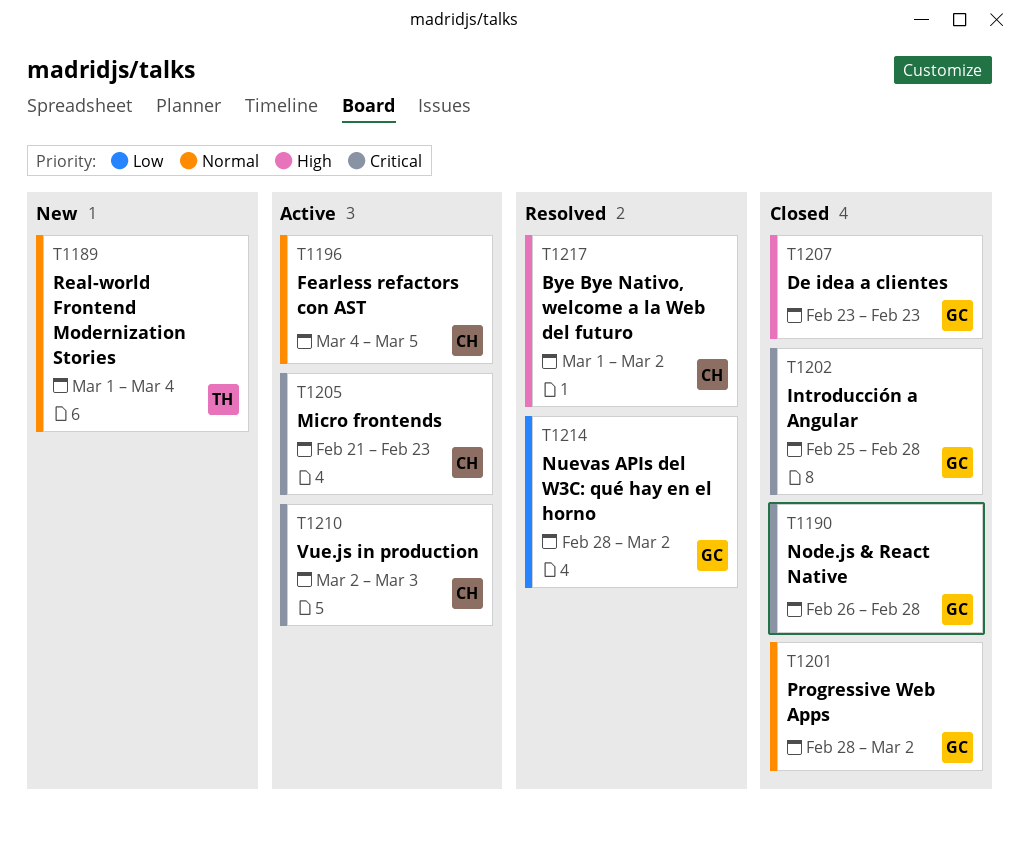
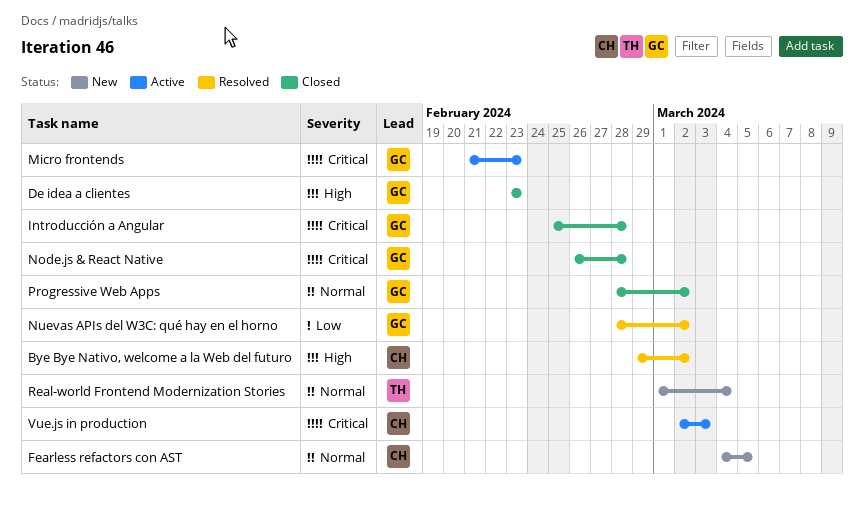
Bye Bye Nativo, welcome a la Web del futuro, start: Mar 1 -> Feb 29
Fearless refactors con AST, status: Active -> New
Micro frontends, owner: CH -> GC

